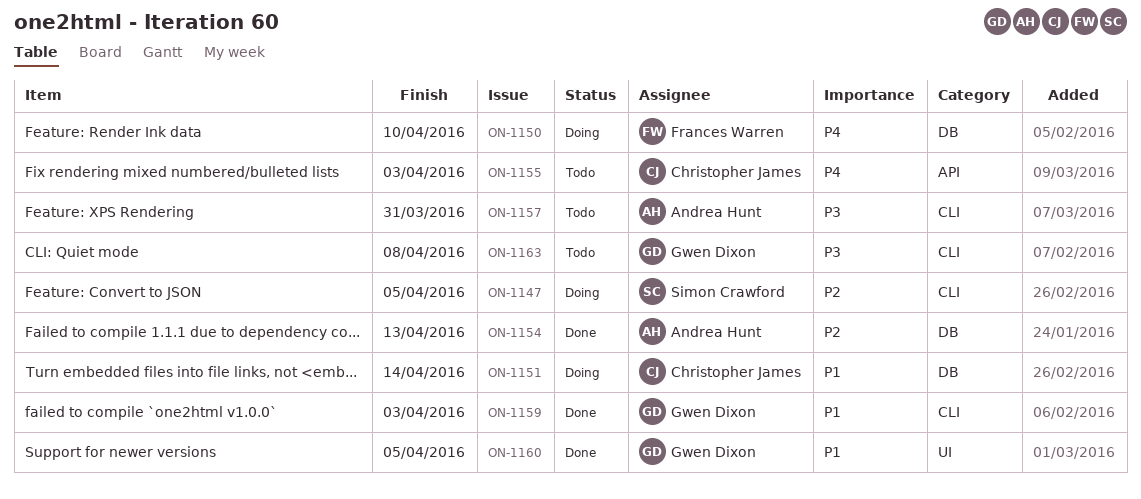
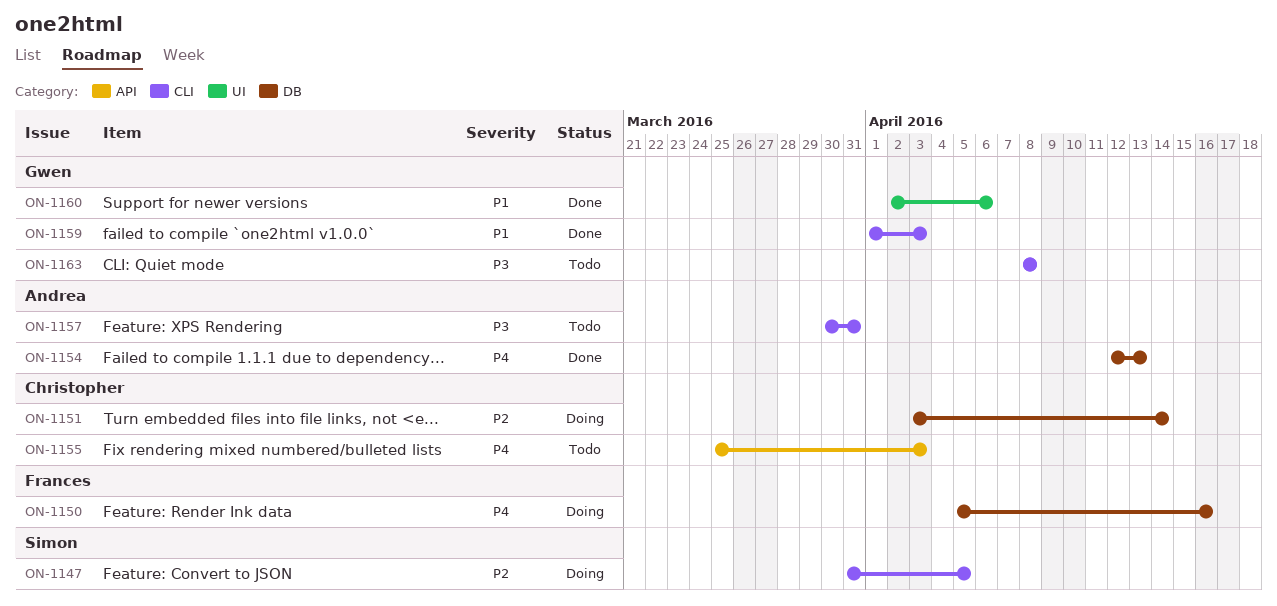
ON-1150, due: Apr 10 -> Apr 16
ON-1151, priority: P1 -> P2
ON-1154, priority: P2 -> P4
ON-1160, due: Apr 5 -> Apr 6

